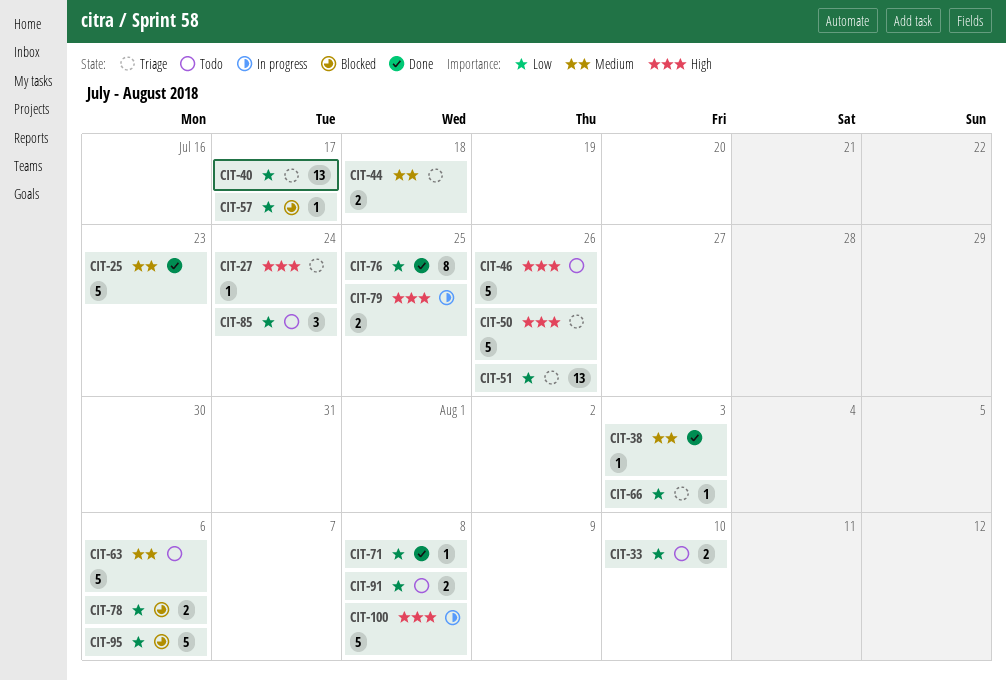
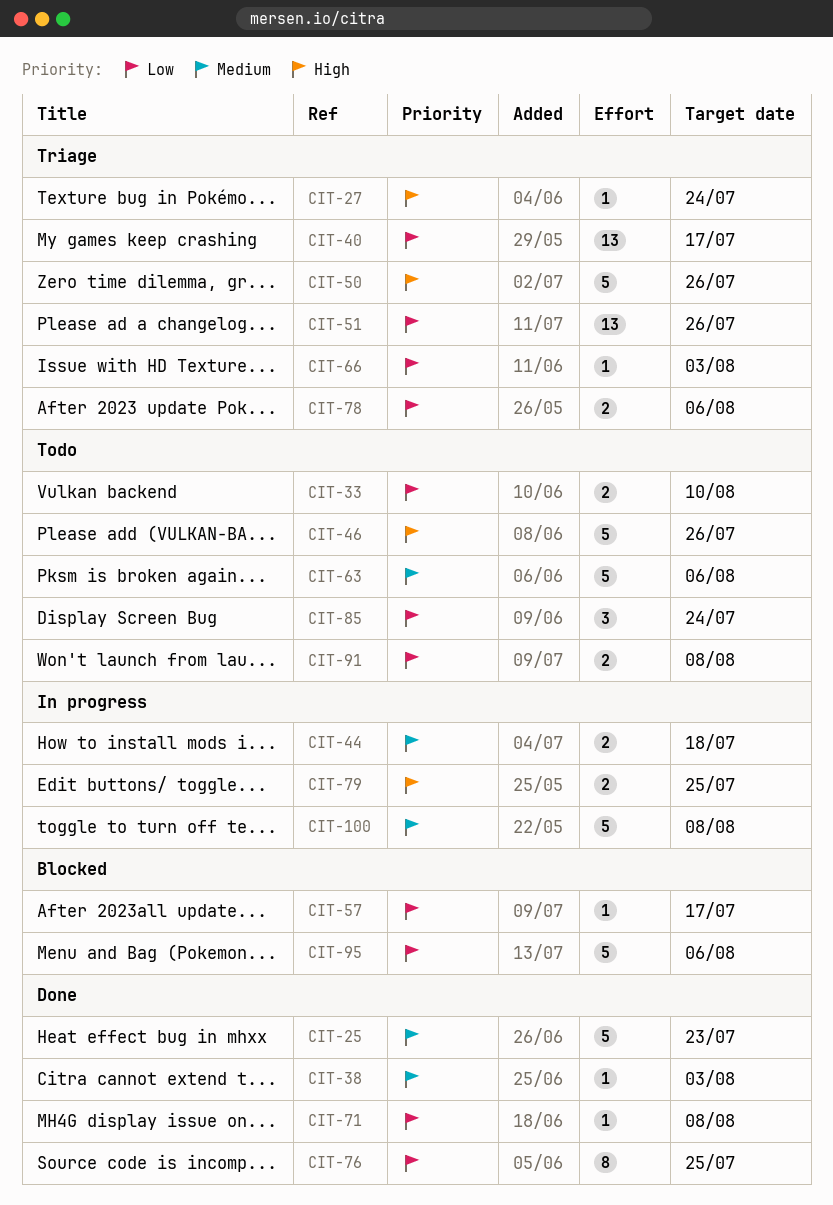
CIT-44, status: Triage -> In progress
CIT-78, status: Blocked -> Triage
CIT-100, priority: High -> Medium

